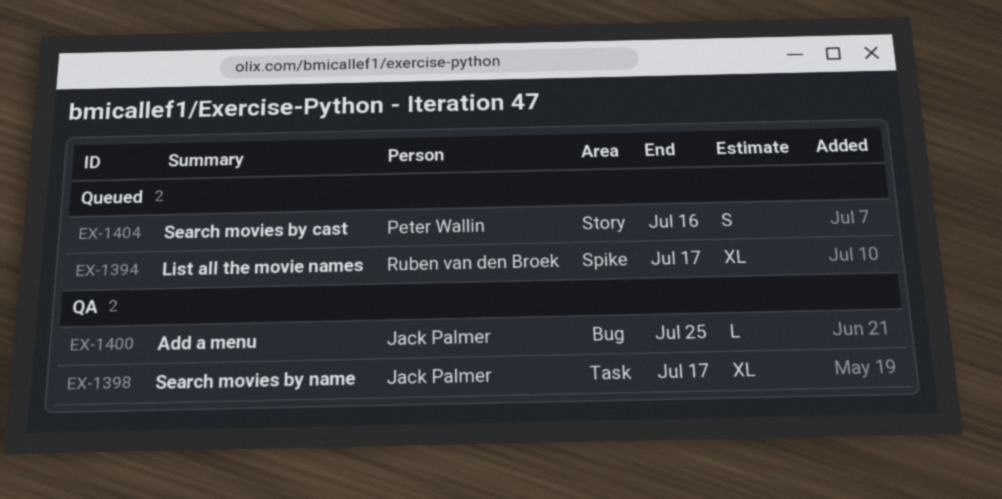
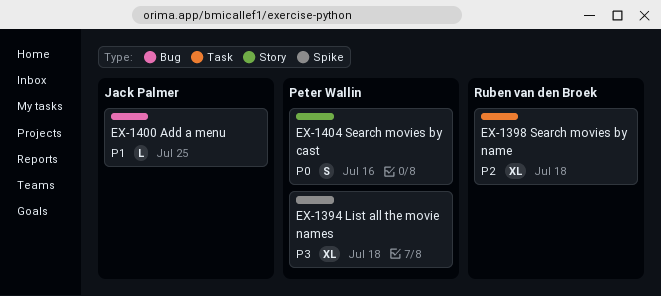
EX-1394, owner: Ruben van den Broek -> Peter Wallin
EX-1394, due: Jul 17 -> Jul 18
EX-1398, owner: Jack Palmer -> Ruben van den Broek
EX-1398, due: Jul 17 -> Jul 18

